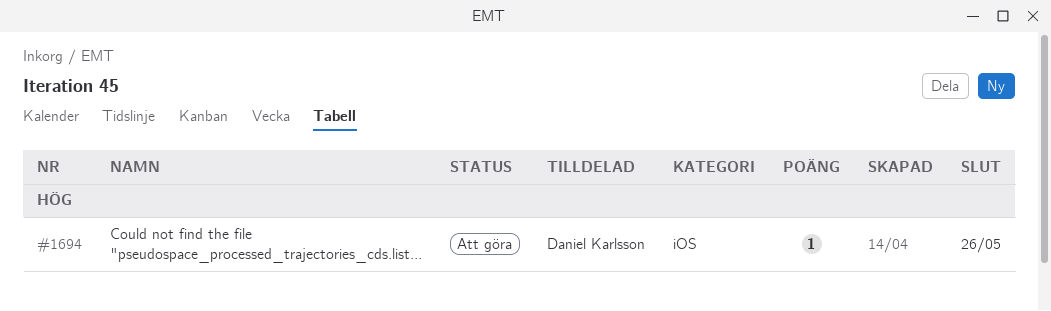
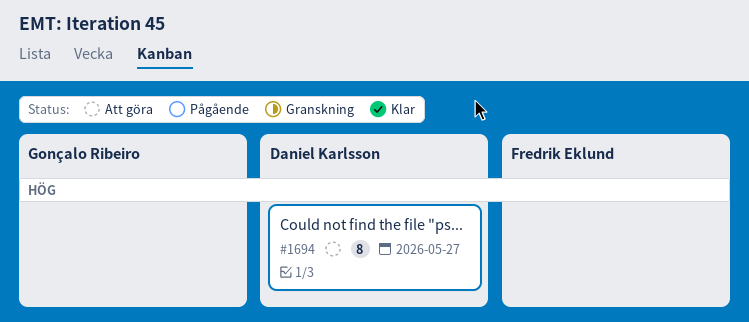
#1694, estimate: 1 -> 8
#1694, due: May 26 -> May 27

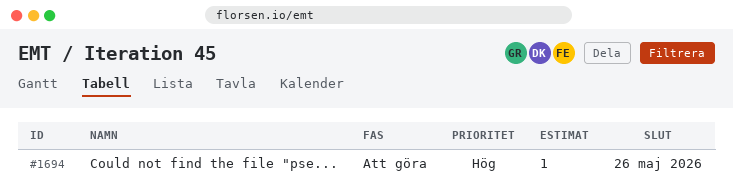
#1694, estimate: 8 -> 1
#1694, due: May 27 -> May 26

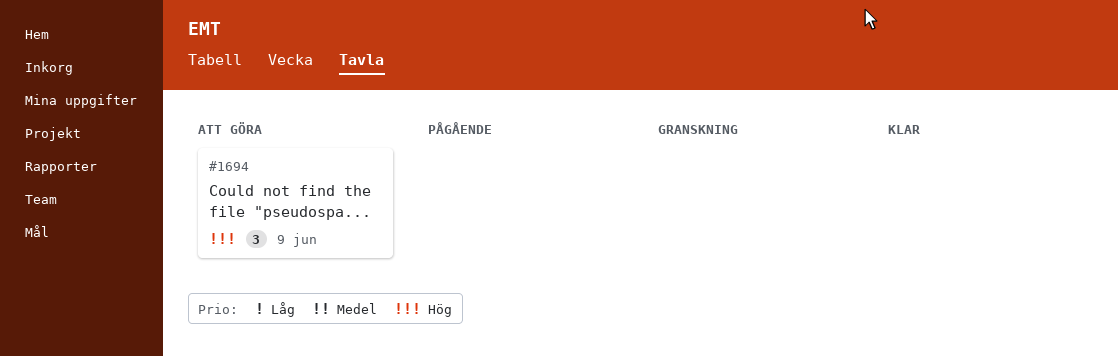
#1694, estimate: 1 -> 3
#1694, due: May 26 -> Jun 9

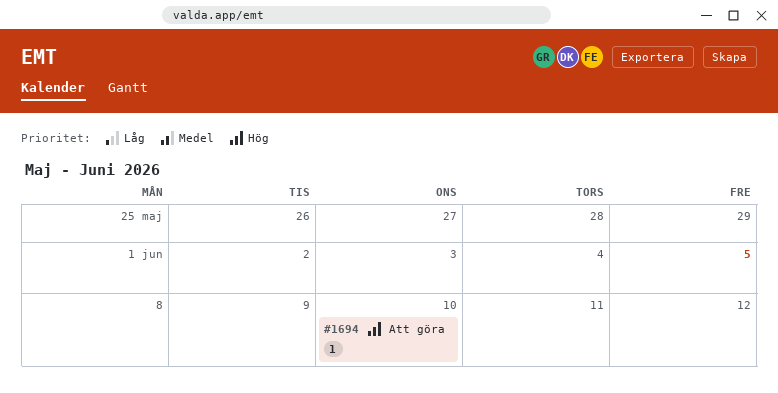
#1694, estimate: 3 -> 1
#1694, due: Jun 9 -> Jun 10

